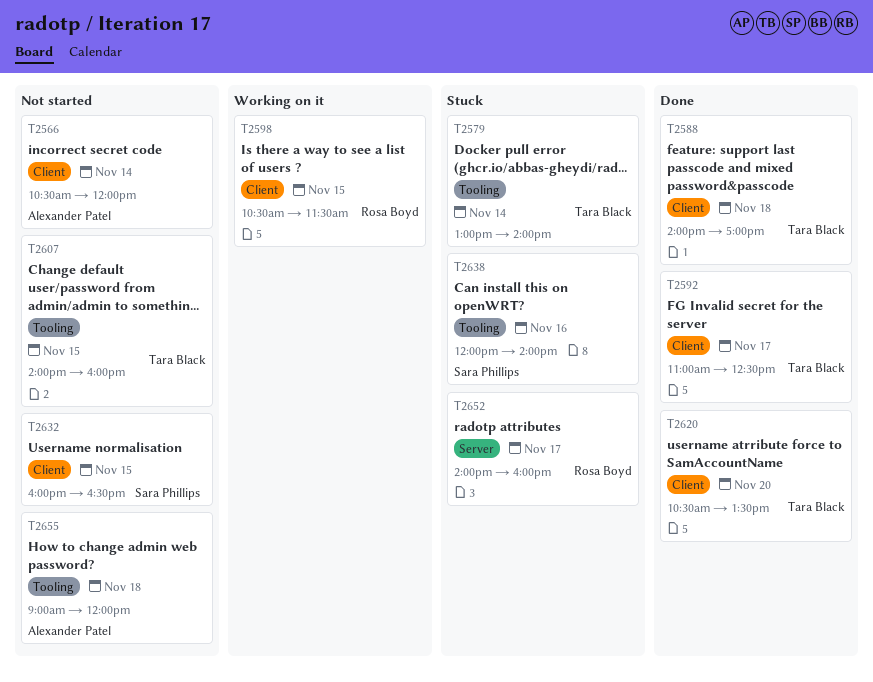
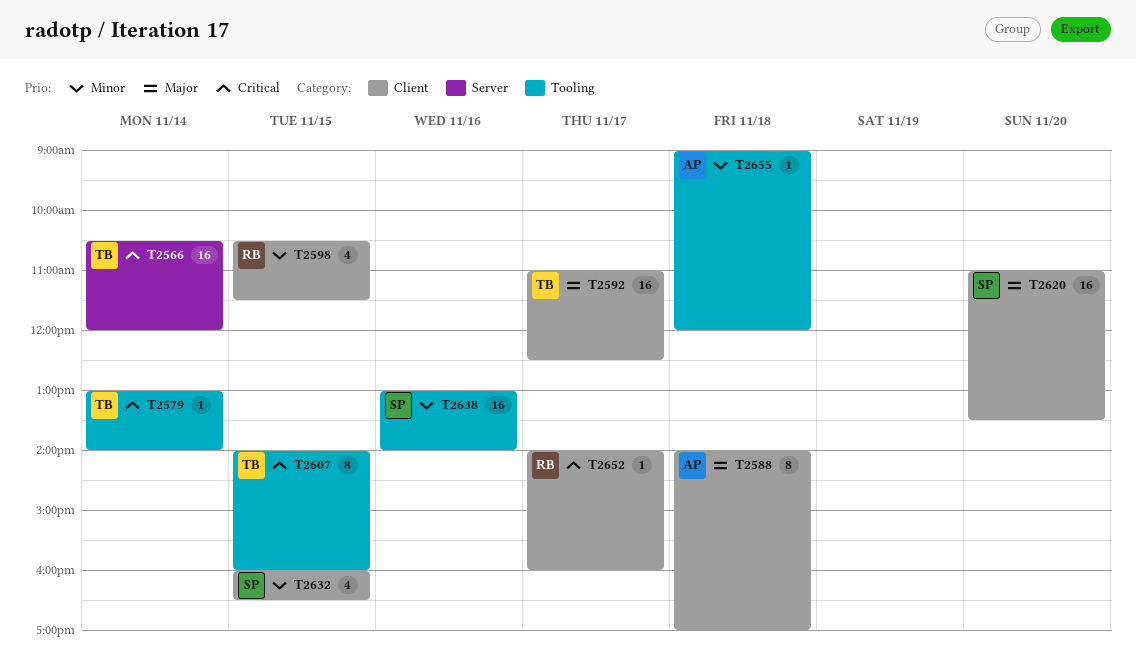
T2566, owner: Alexander Patel -> Tara Black
T2566, label: Client -> Server
T2588, owner: Tara Black -> Alexander Patel
T2620, owner: Tara Black -> Sara Phillips
T2620, begins: 10:30 -> 11:00
T2638, begins: 12:00 -> 13:00
T2652, label: Server -> Client

